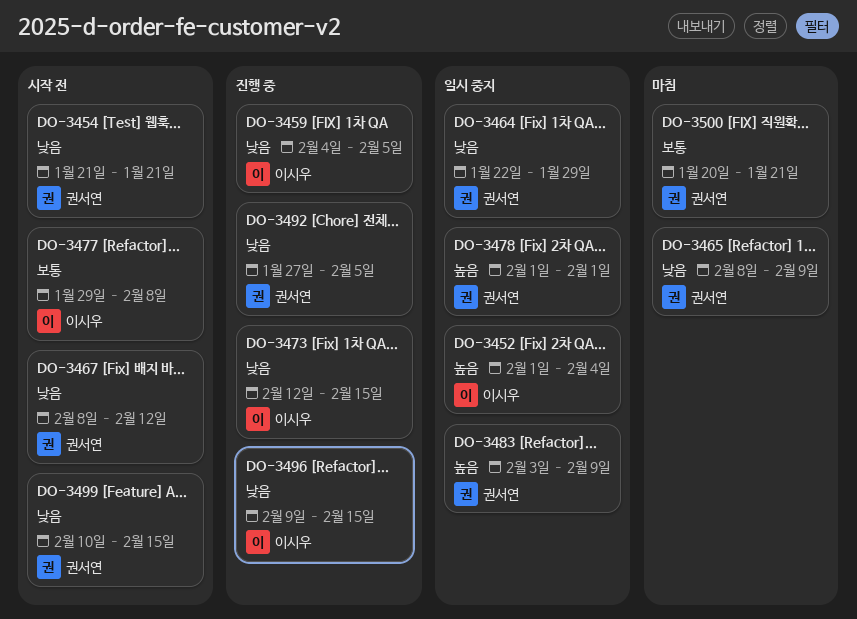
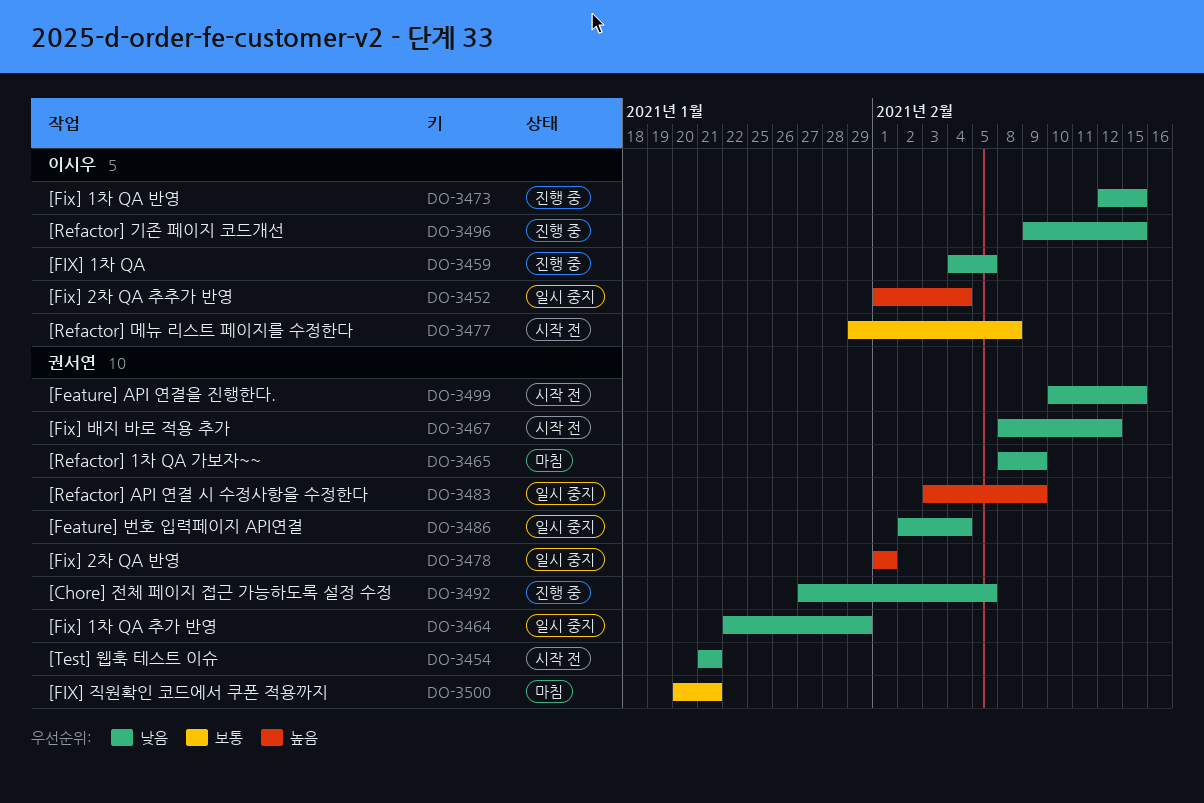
DO-3486: none -> present

